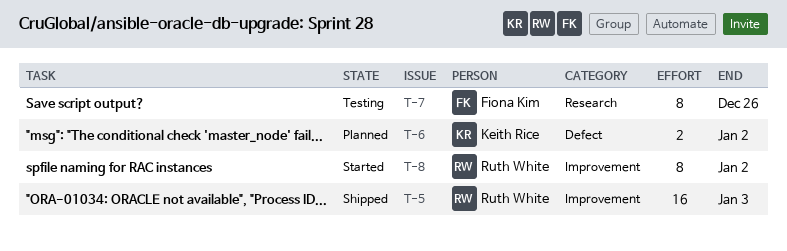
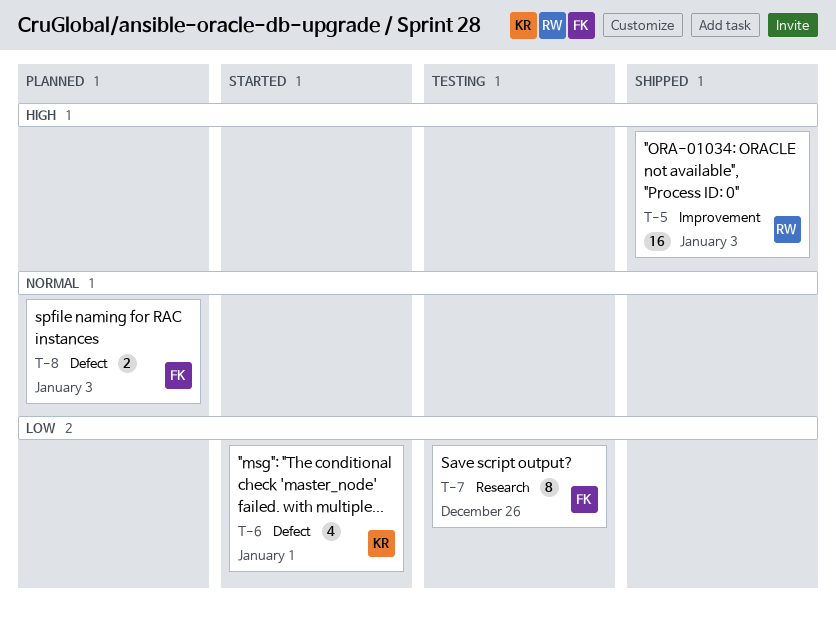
T-6, status: Planned -> Started
T-6, estimate: 2 -> 4
T-6, due: Jan 2 -> Jan 1
T-8, status: Started -> Planned
T-8, owner: Ruth White -> Fiona Kim
T-8, label: Improvement -> Defect
T-8, estimate: 8 -> 2
T-8, due: Jan 2 -> Jan 3

